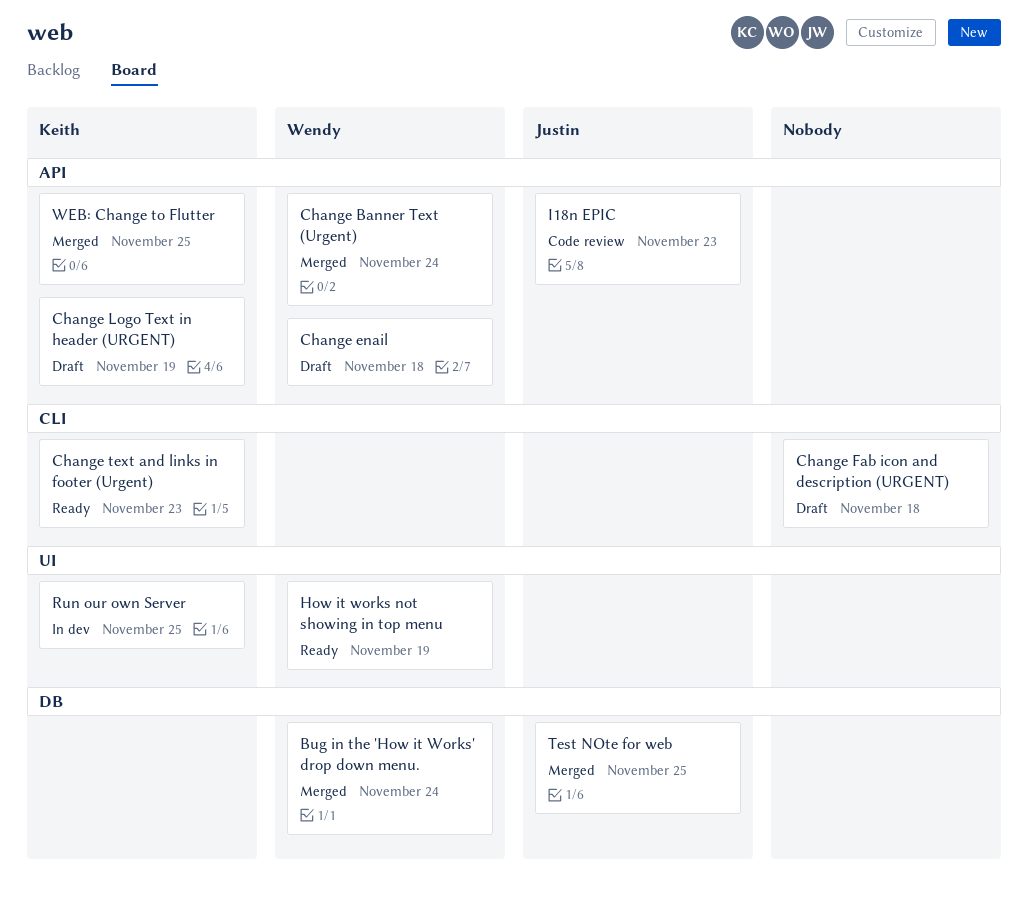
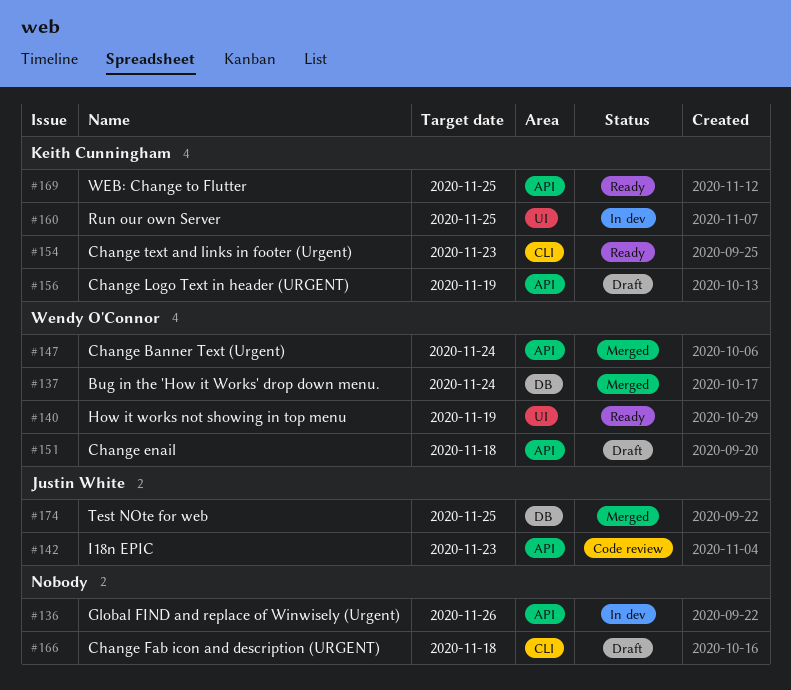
Global FIND and replace of Winwisely (Urgent): none -> present
WEB: Change to Flutter, status: Merged -> Ready

